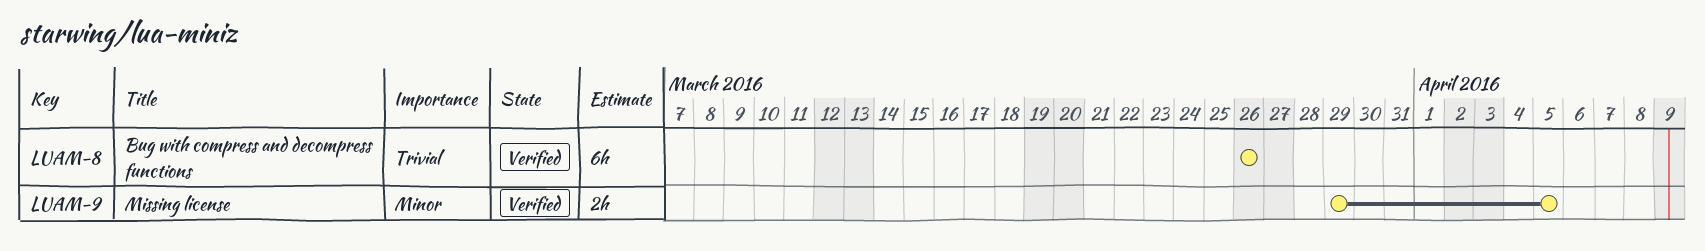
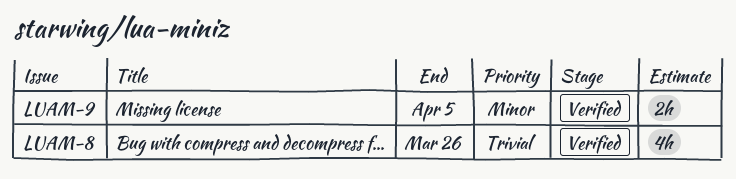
LUAM-8, estimate: 6h -> 4h

